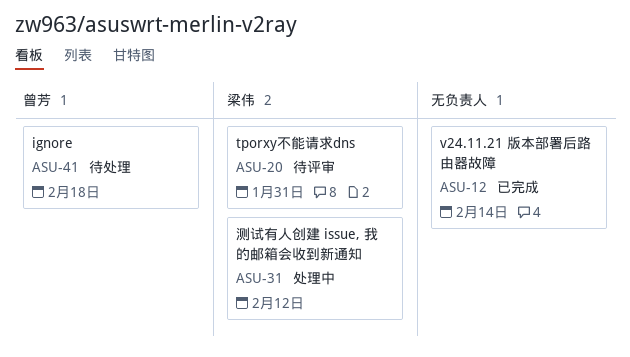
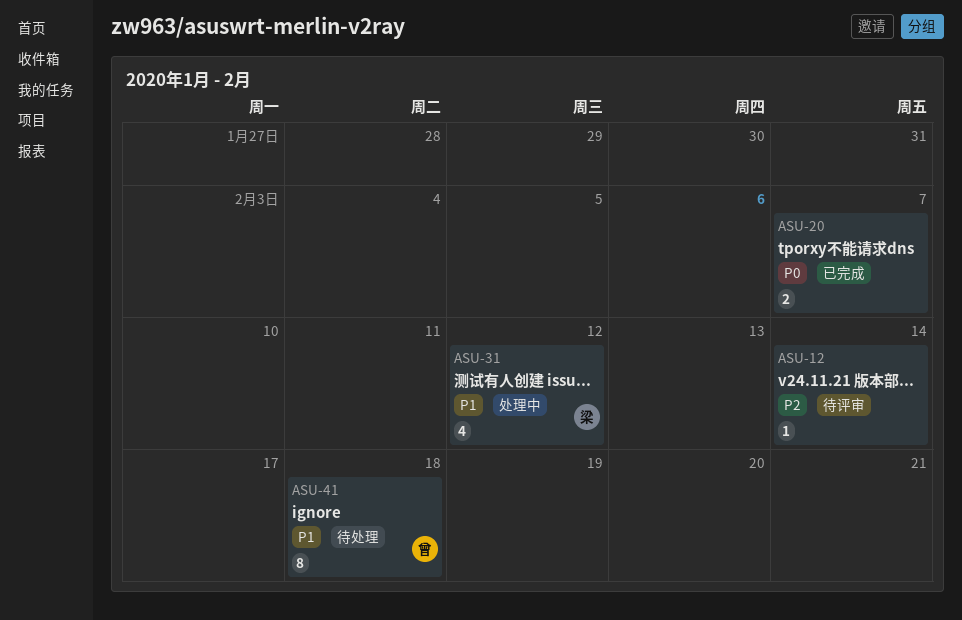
ASU-12, status: 已完成 -> 待评审
ASU-20, status: 待评审 -> 已完成
ASU-20, owner: 梁伟 -> none
ASU-20, due: Jan 31 -> Feb 7

